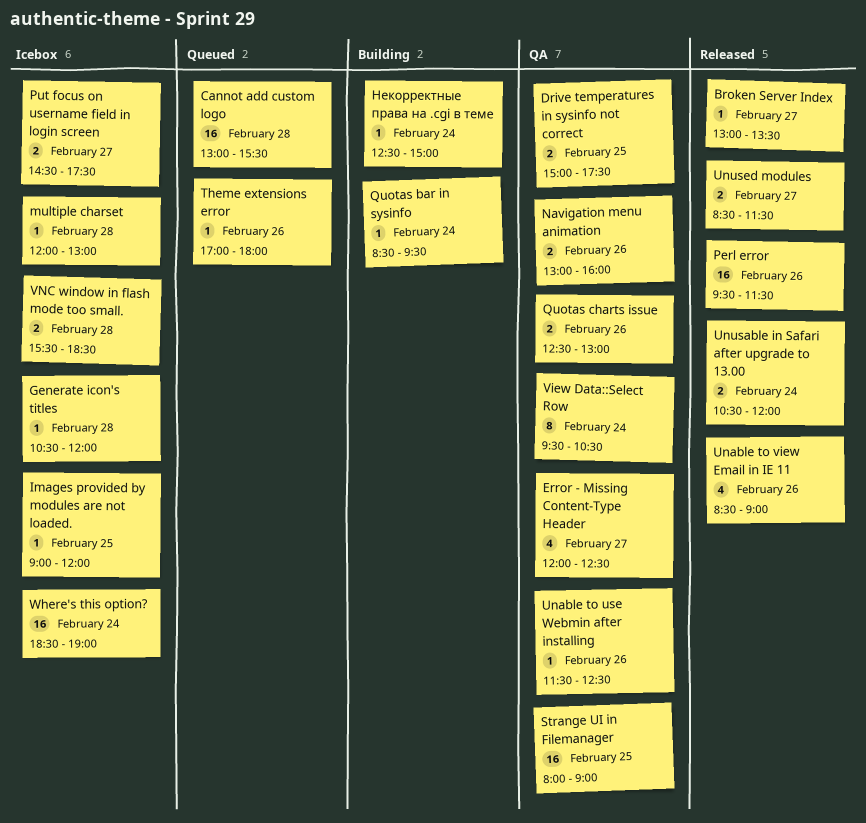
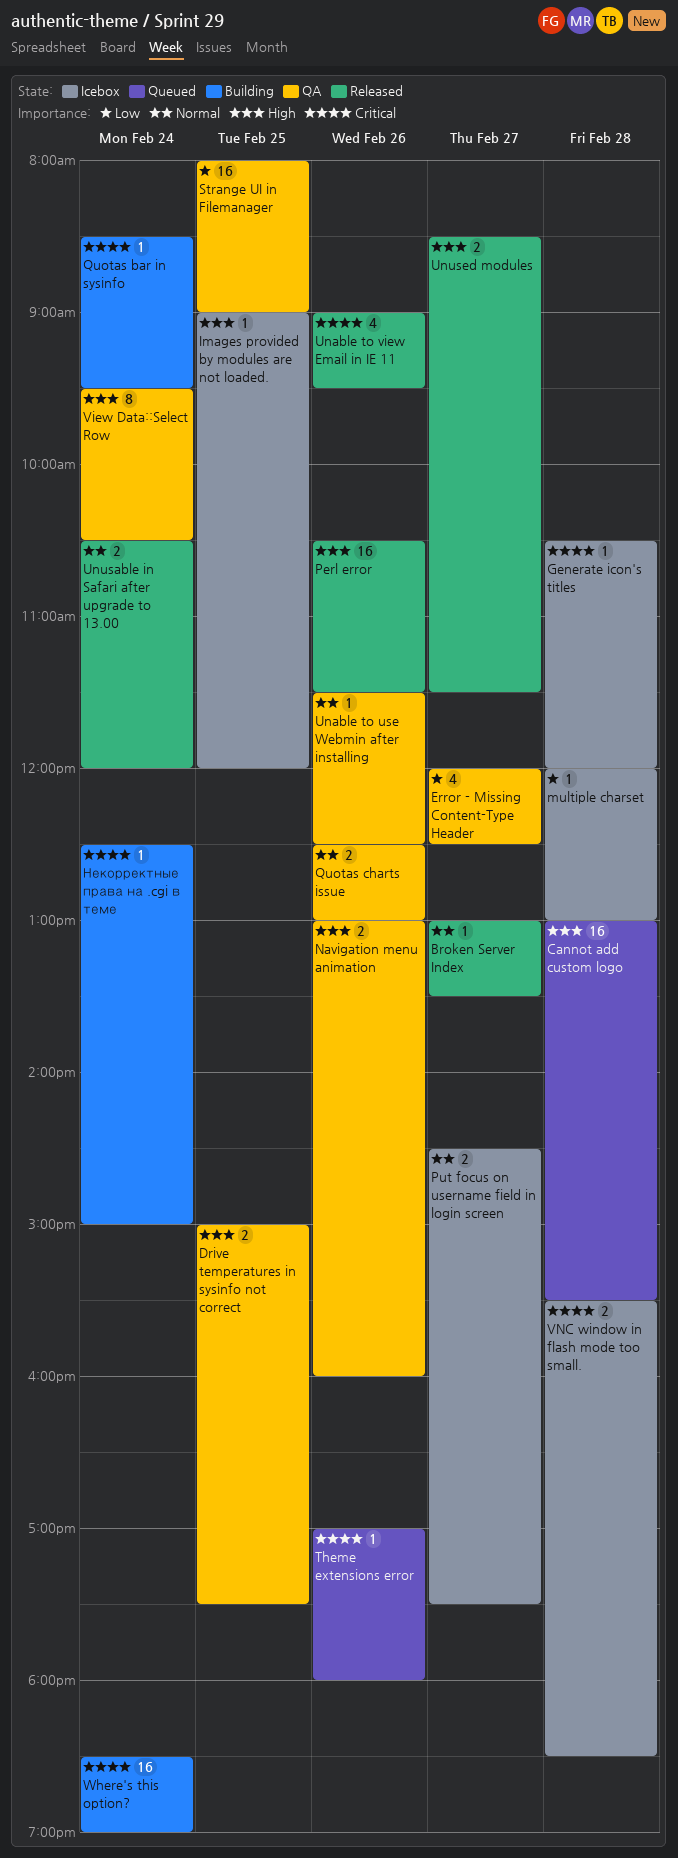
Perl error, begins: 09:30 -> 10:30
Unable to view Email in IE 11, begins: 08:30 -> 09:00
Unable to view Email in IE 11, ends: 09:00 -> 09:30
Where's this option?, status: Icebox -> Building

